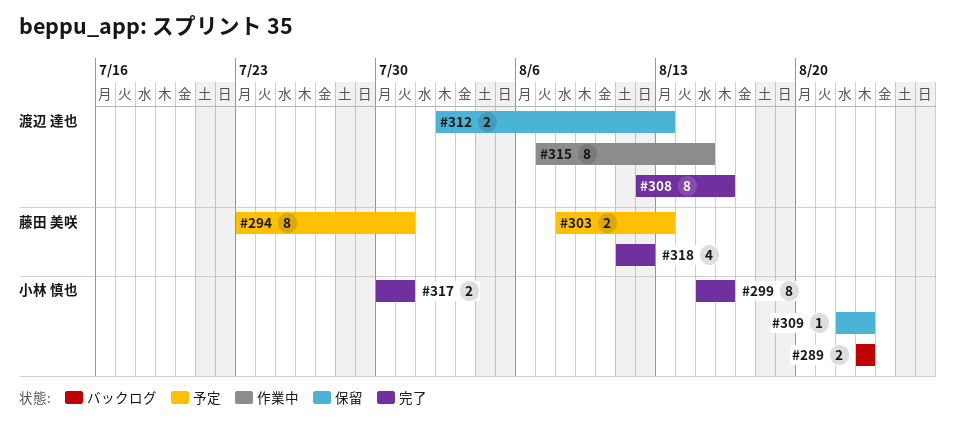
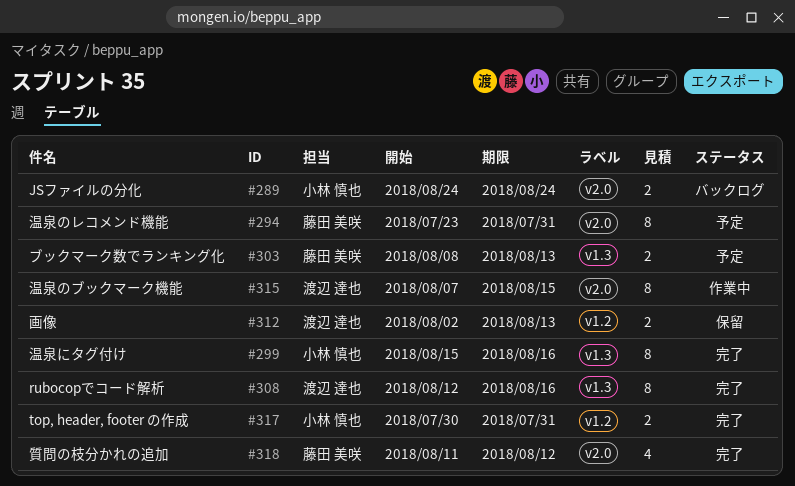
#289, start: Aug 23 -> Aug 24
#289, due: Aug 23 -> Aug 24
#309: present -> none

